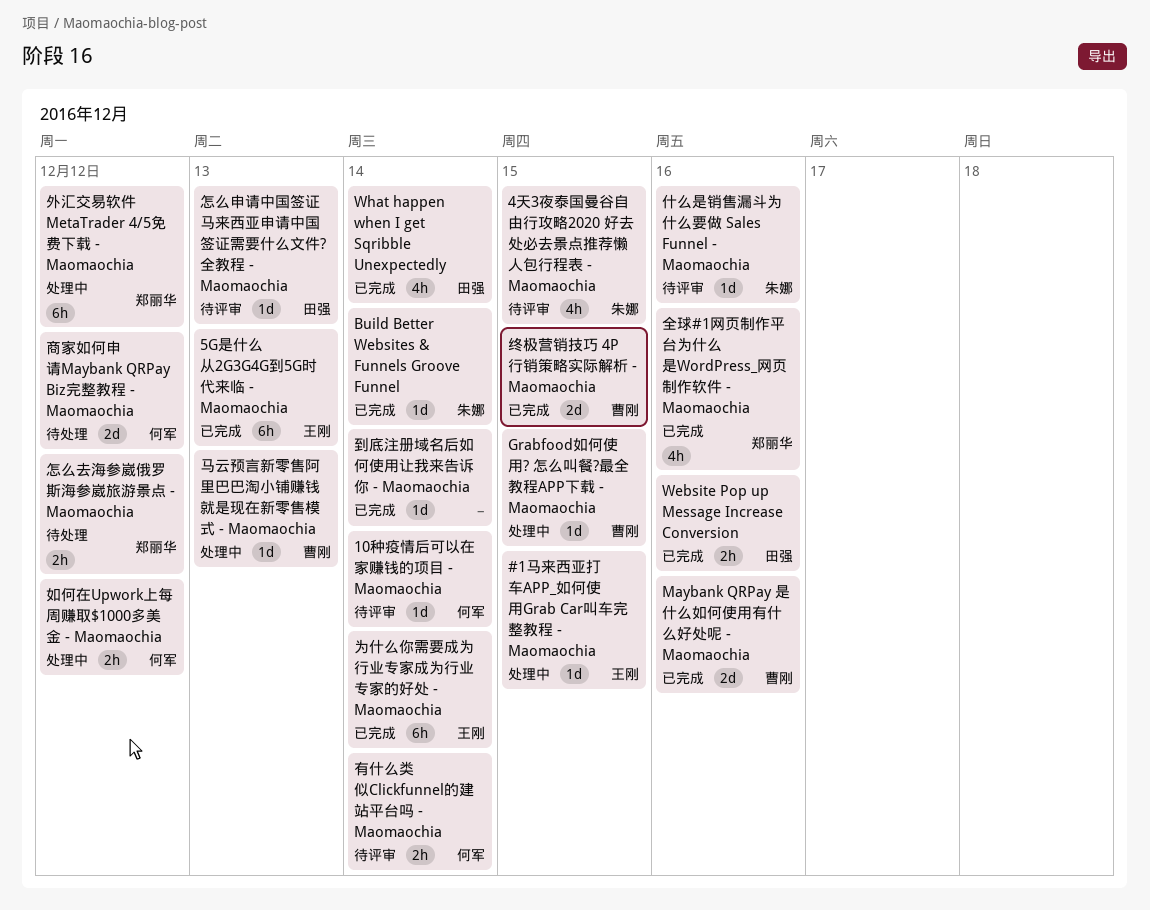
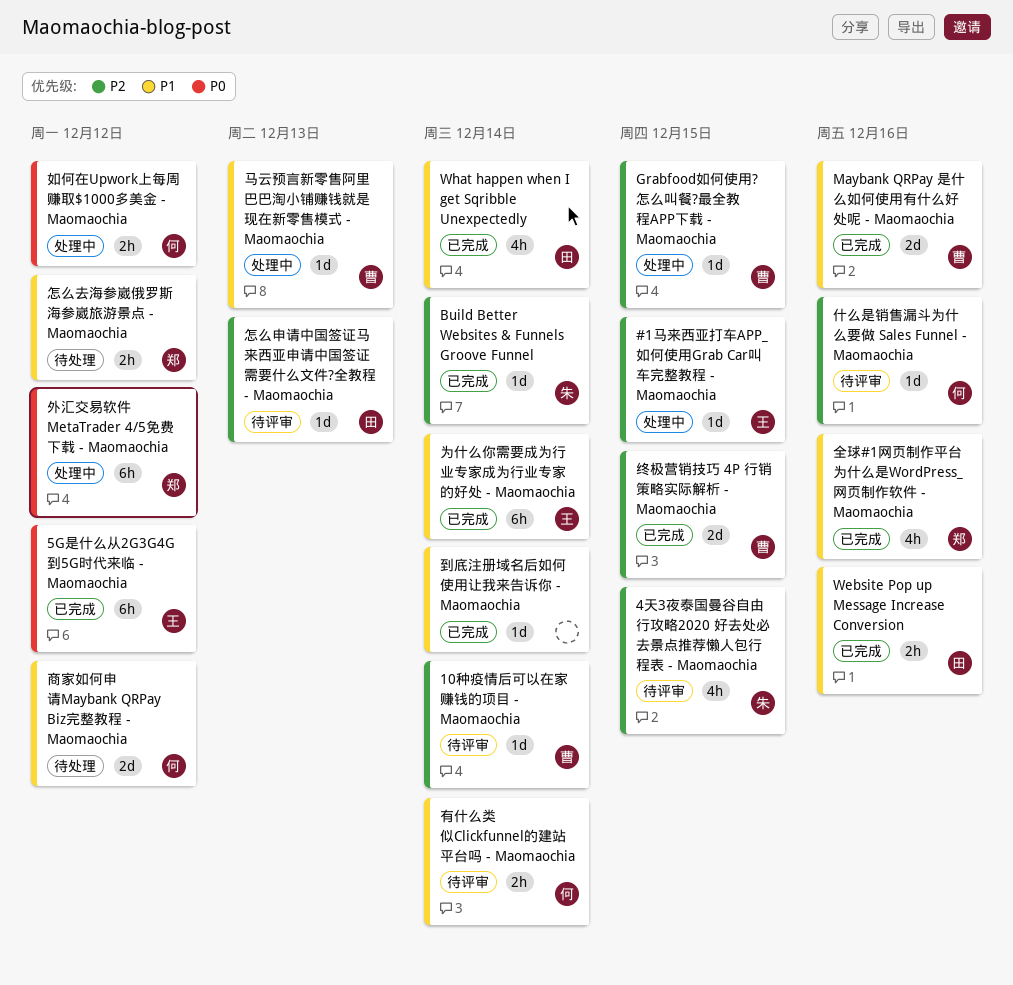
10种疫情后可以在家赚钱的项目 - Maomaochia, owner: 何军 -> 曹刚
5G是什么从2G3G4G到5G时代来临 - Maomaochia, due: Dec 13 -> Dec 12
什么是销售漏斗为什么要做 Sales Funnel - Maomaochia, owner: 朱娜 -> 何军

